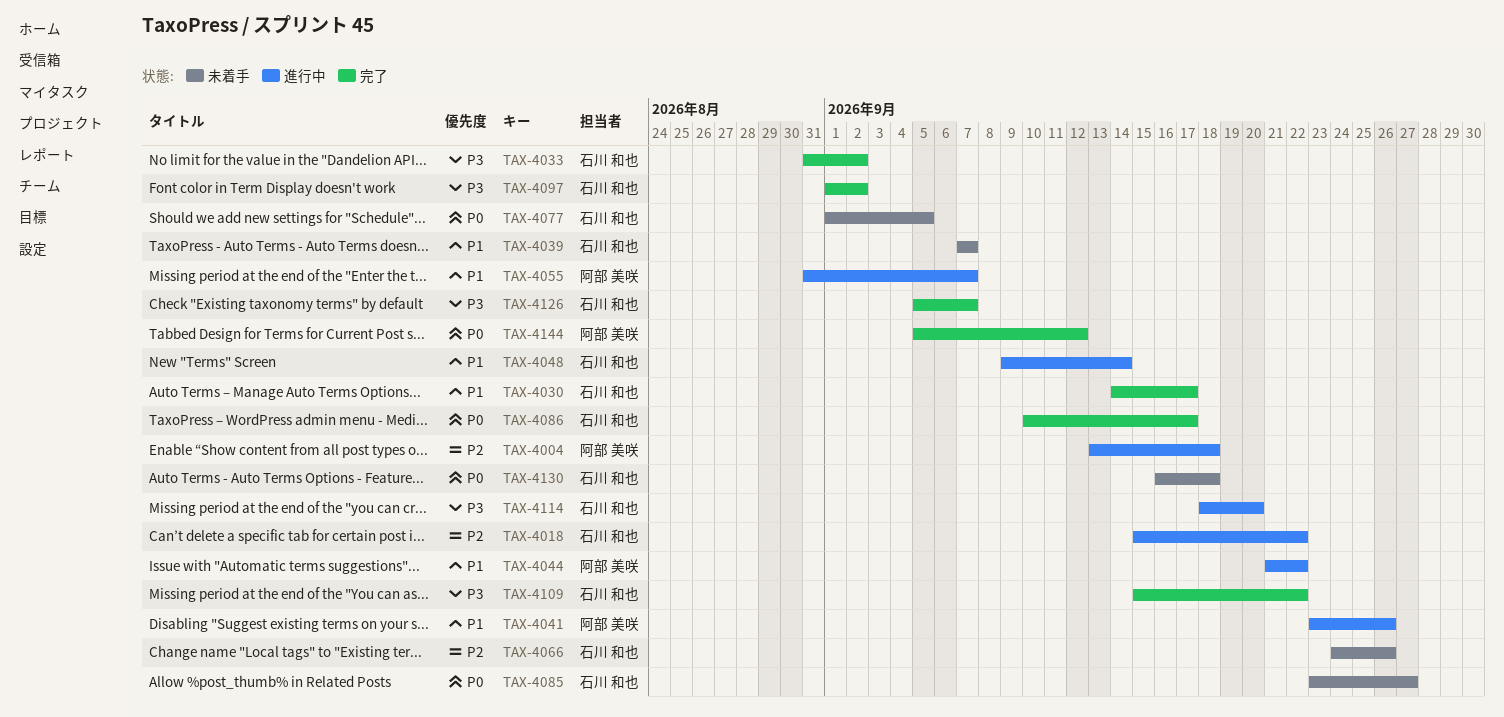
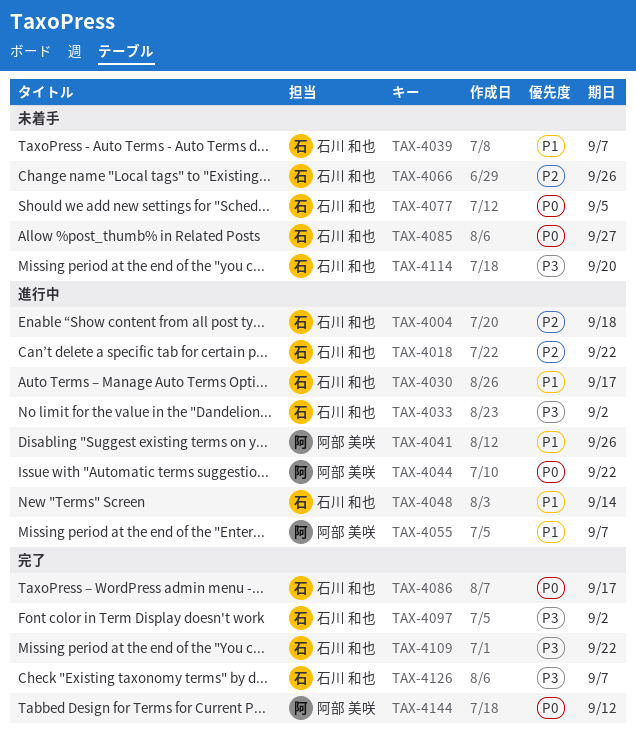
TAX-4004, owner: 阿部 美咲 -> 石川 和也
TAX-4030, status: 完了 -> 進行中
TAX-4033, status: 完了 -> 進行中
TAX-4044, priority: P1 -> P0
TAX-4114, status: 進行中 -> 未着手
TAX-4130: present -> none

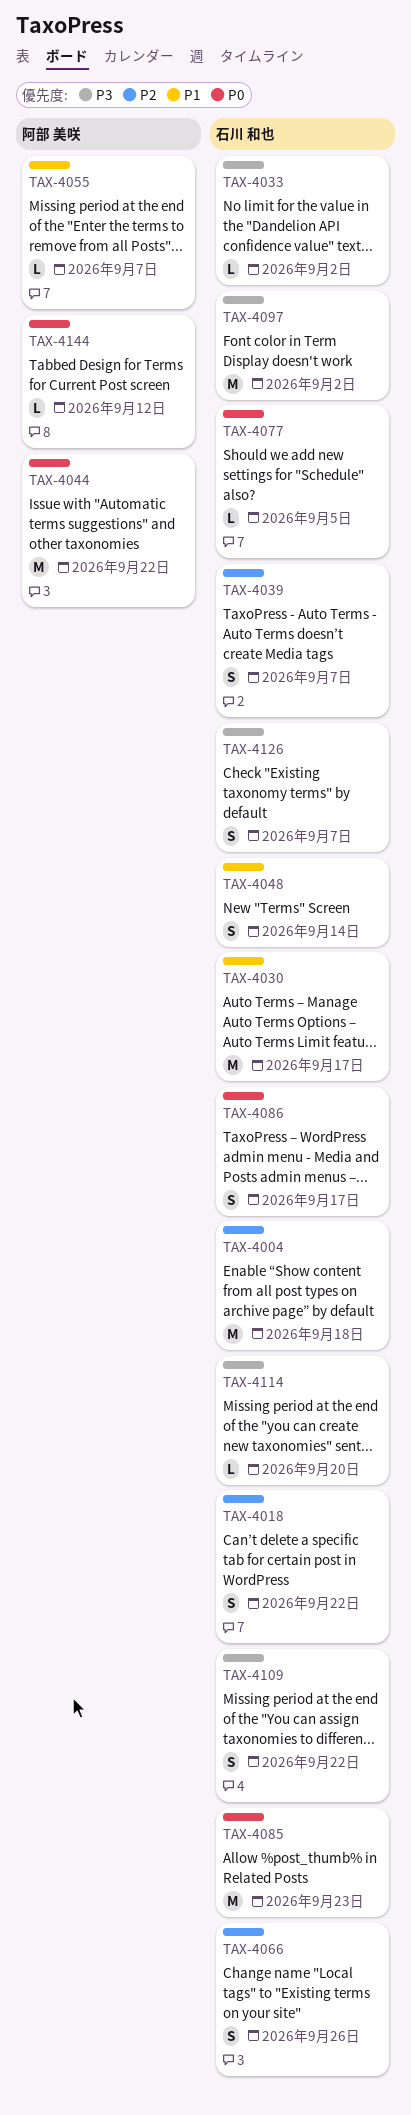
TAX-4039, priority: P1 -> P2
TAX-4041: present -> none
TAX-4085, due: Sep 27 -> Sep 23

